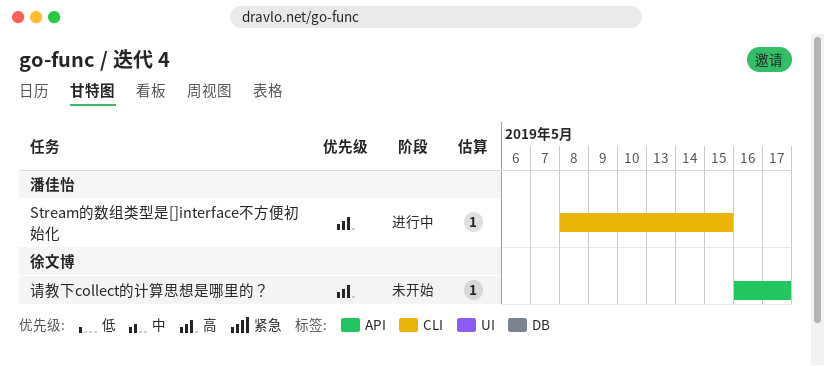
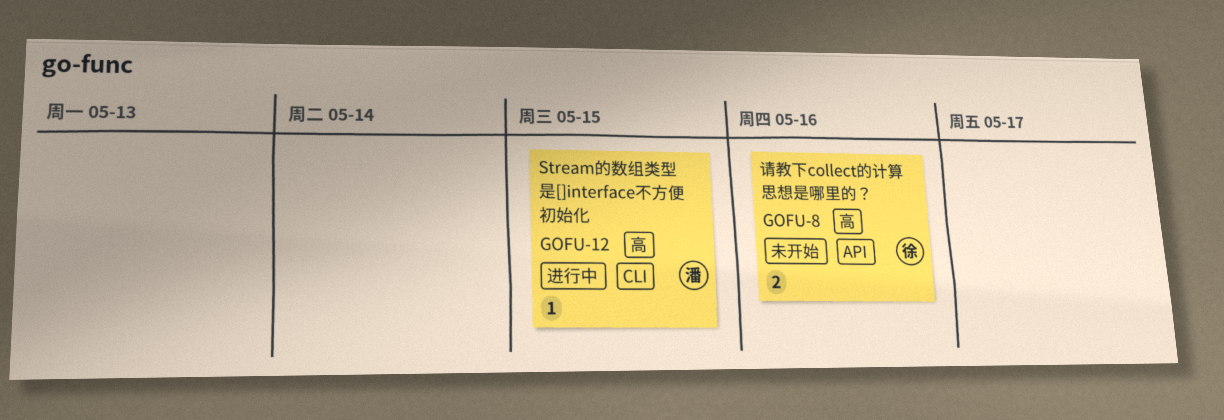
请教下collect的计算思想是哪里的？, estimate: 1 -> 2
请教下collect的计算思想是哪里的？, due: May 17 -> May 16

